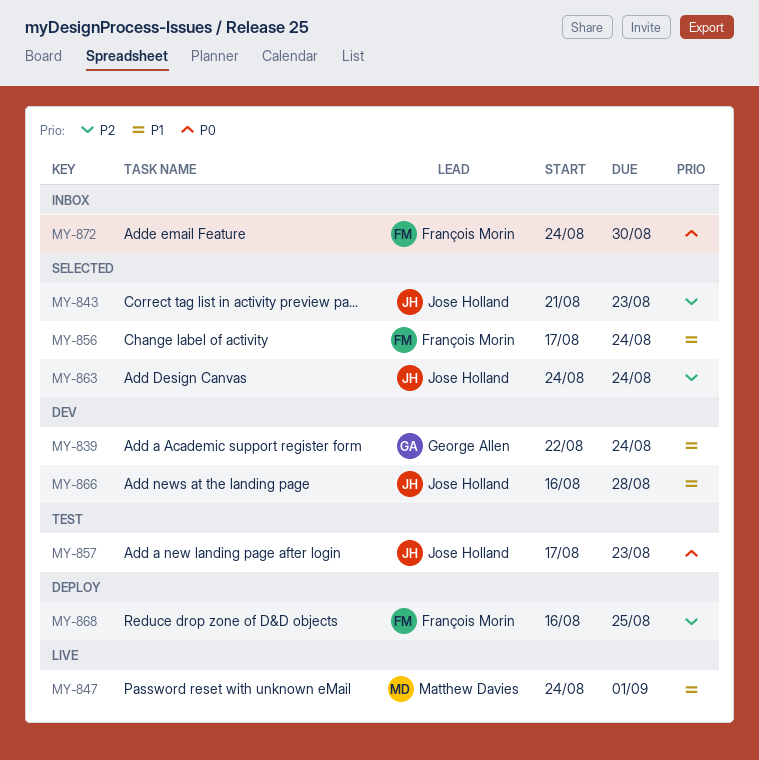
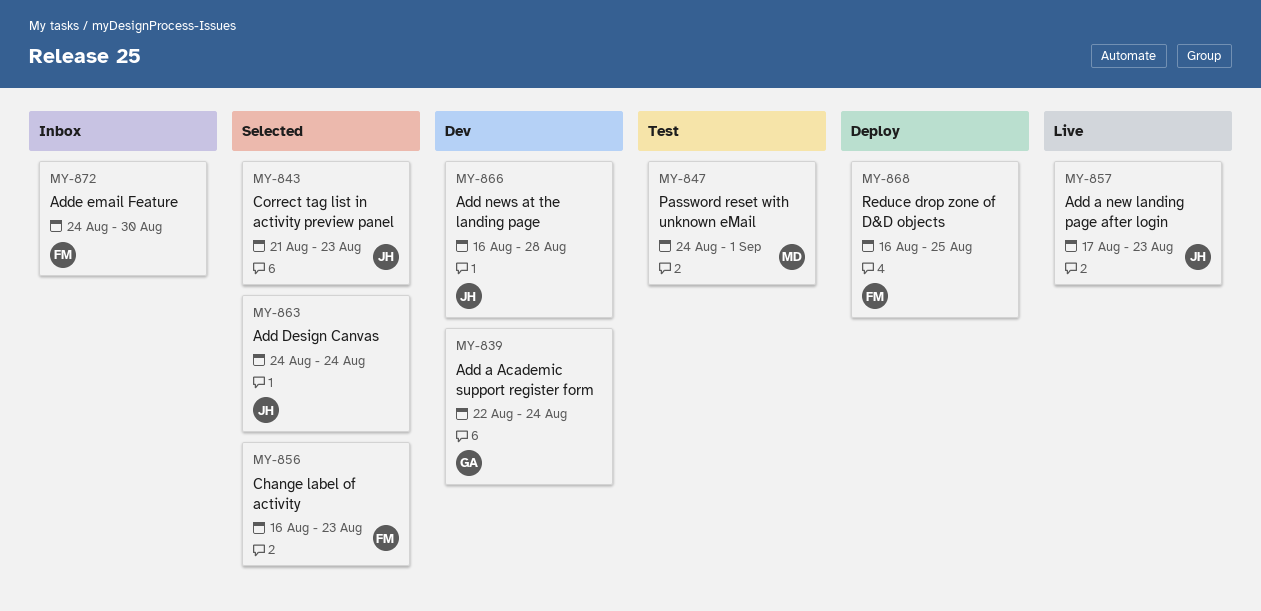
MY-847, status: Live -> Test
MY-856, start: Aug 17 -> Aug 16
MY-856, due: Aug 24 -> Aug 23
MY-857, status: Test -> Live

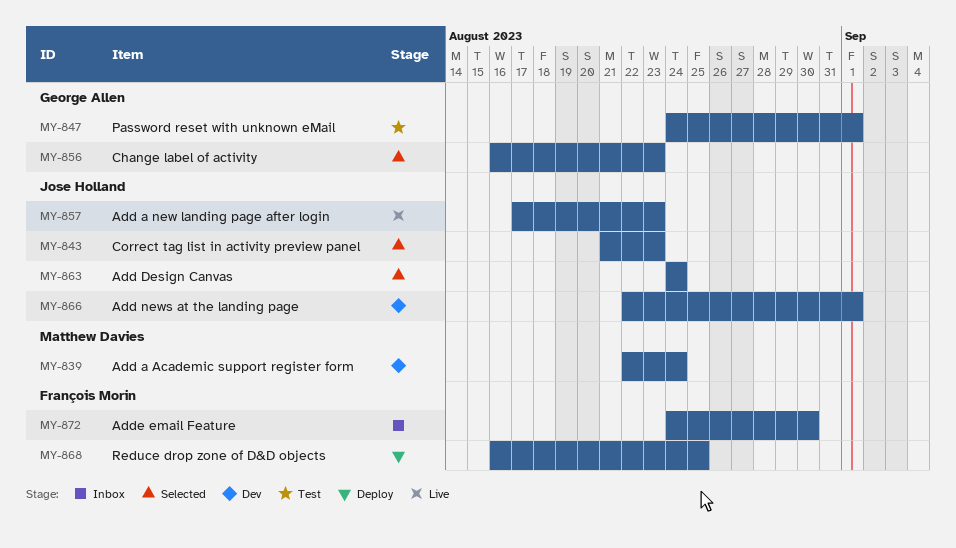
MY-839, owner: George Allen -> Matthew Davies
MY-847, owner: Matthew Davies -> George Allen
MY-856, owner: François Morin -> George Allen
MY-866, start: Aug 16 -> Aug 22
MY-866, due: Aug 28 -> Sep 1

